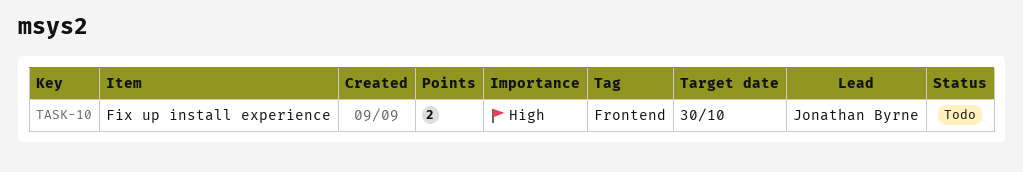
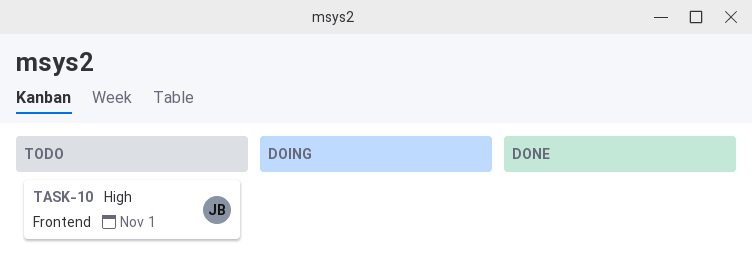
TASK-10, due: Oct 30 -> Nov 1

